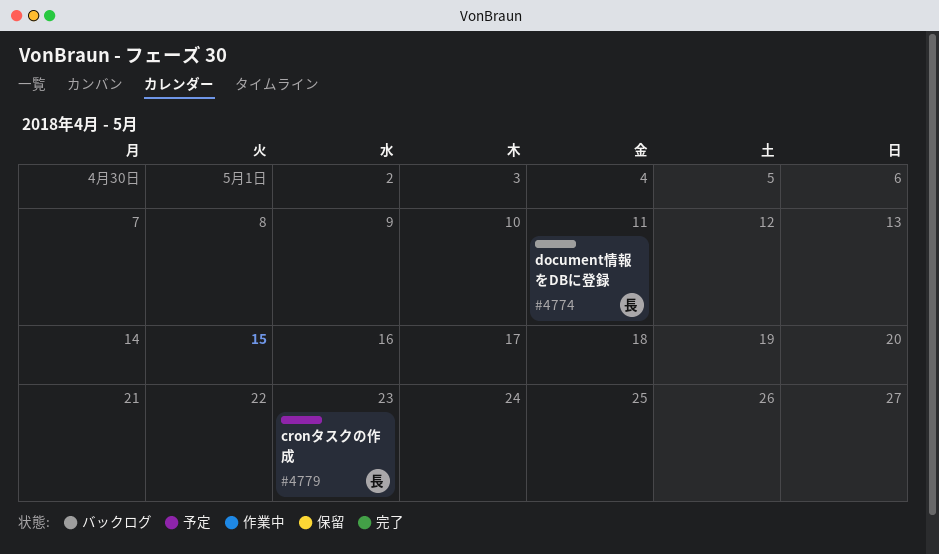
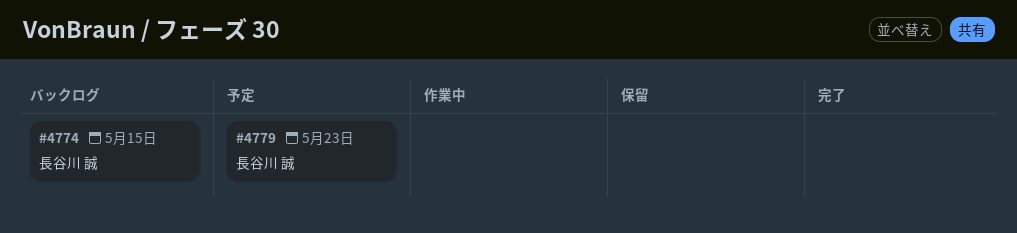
#4774, due: May 11 -> May 15

